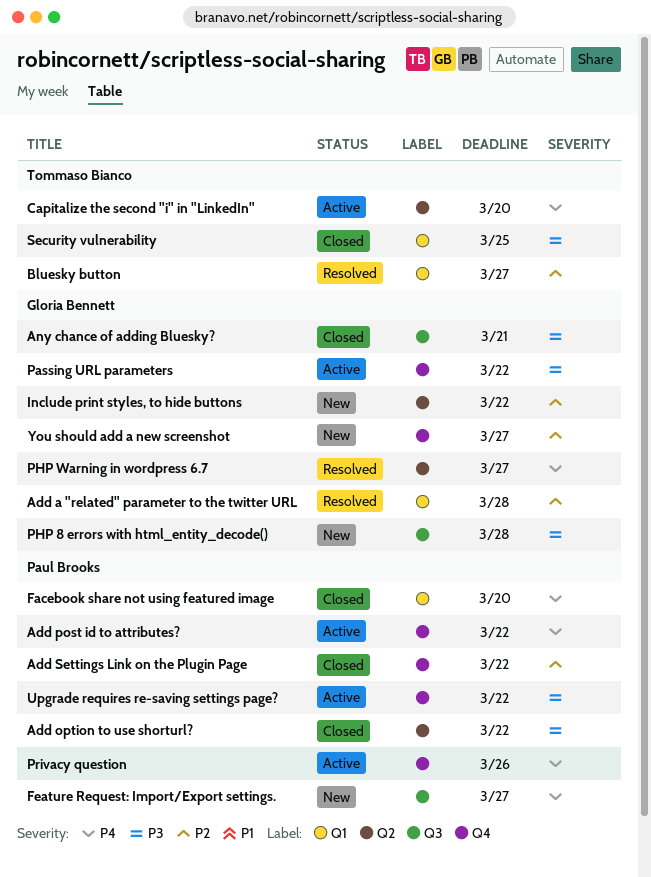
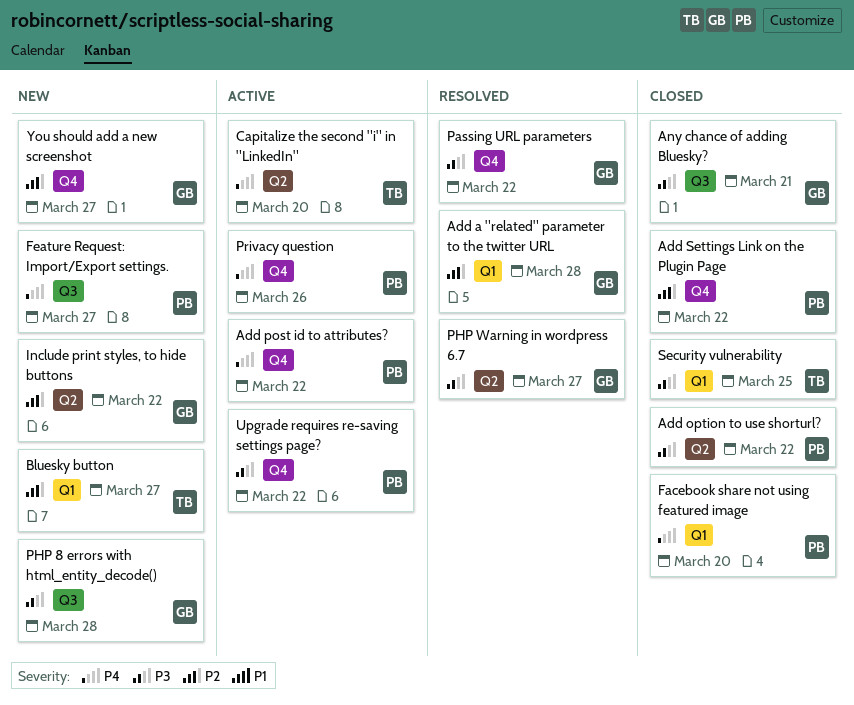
Bluesky button, status: Resolved -> New
Passing URL parameters, status: Active -> Resolved
PHP Warning in wordpress 6.7, priority: P4 -> P3

